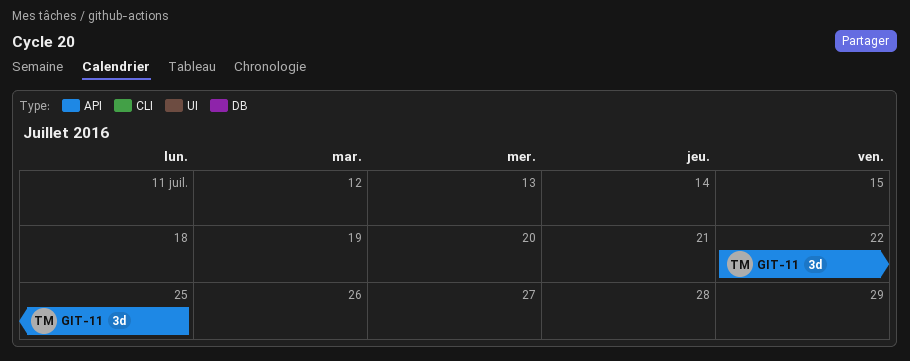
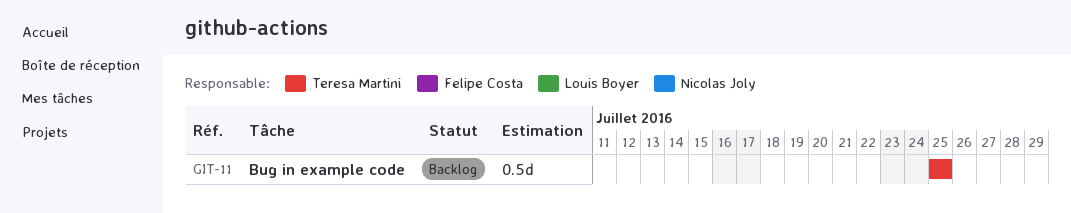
GIT-11, estimate: 3d -> 0.5d
GIT-11, start: Jul 22 -> Jul 25

